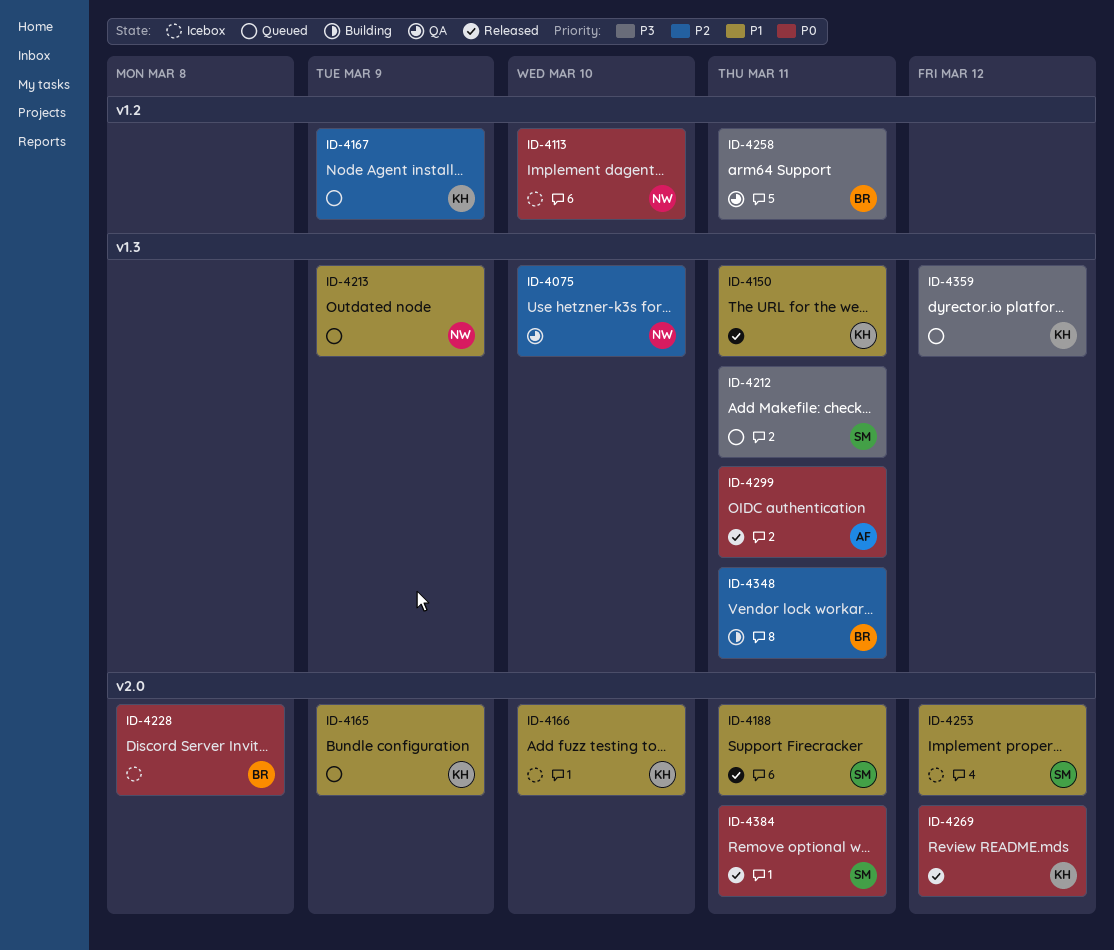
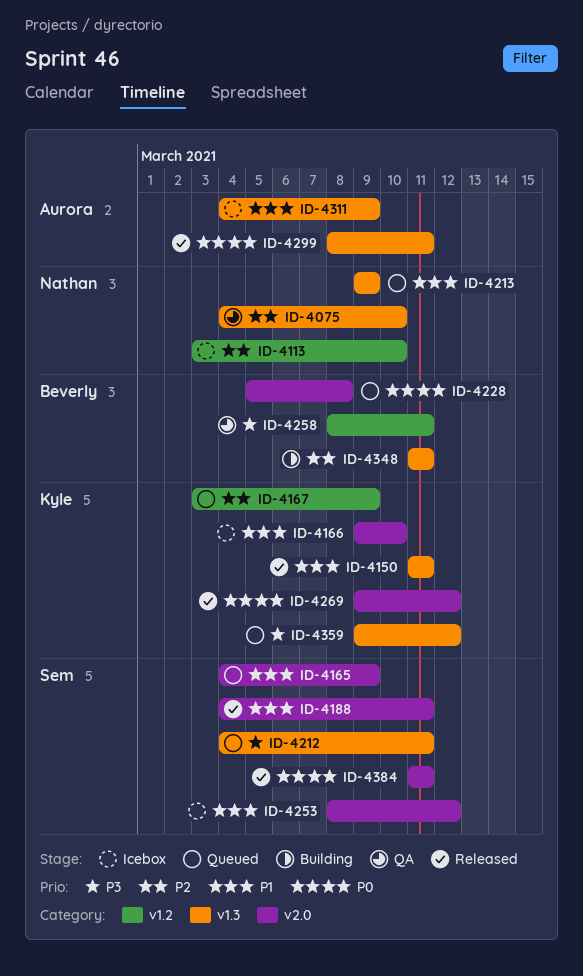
ID-4113, priority: P0 -> P2
ID-4165, owner: Kyle -> Sem
ID-4228, status: Icebox -> Queued
ID-4311: none -> present

